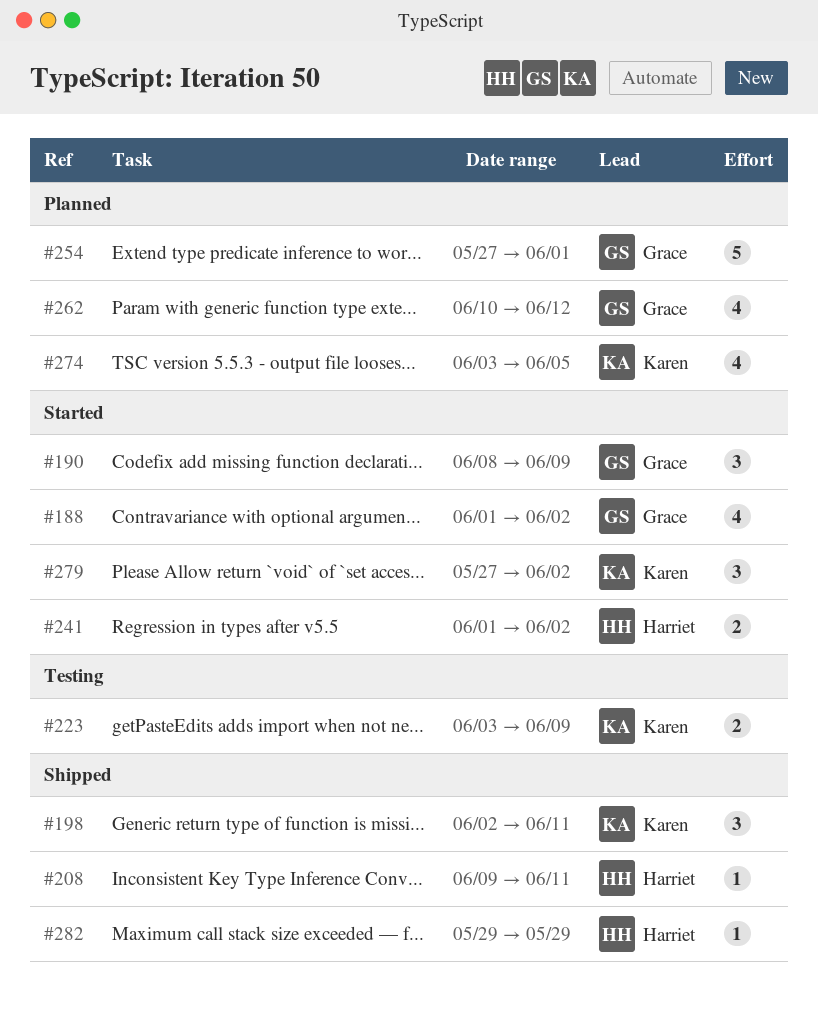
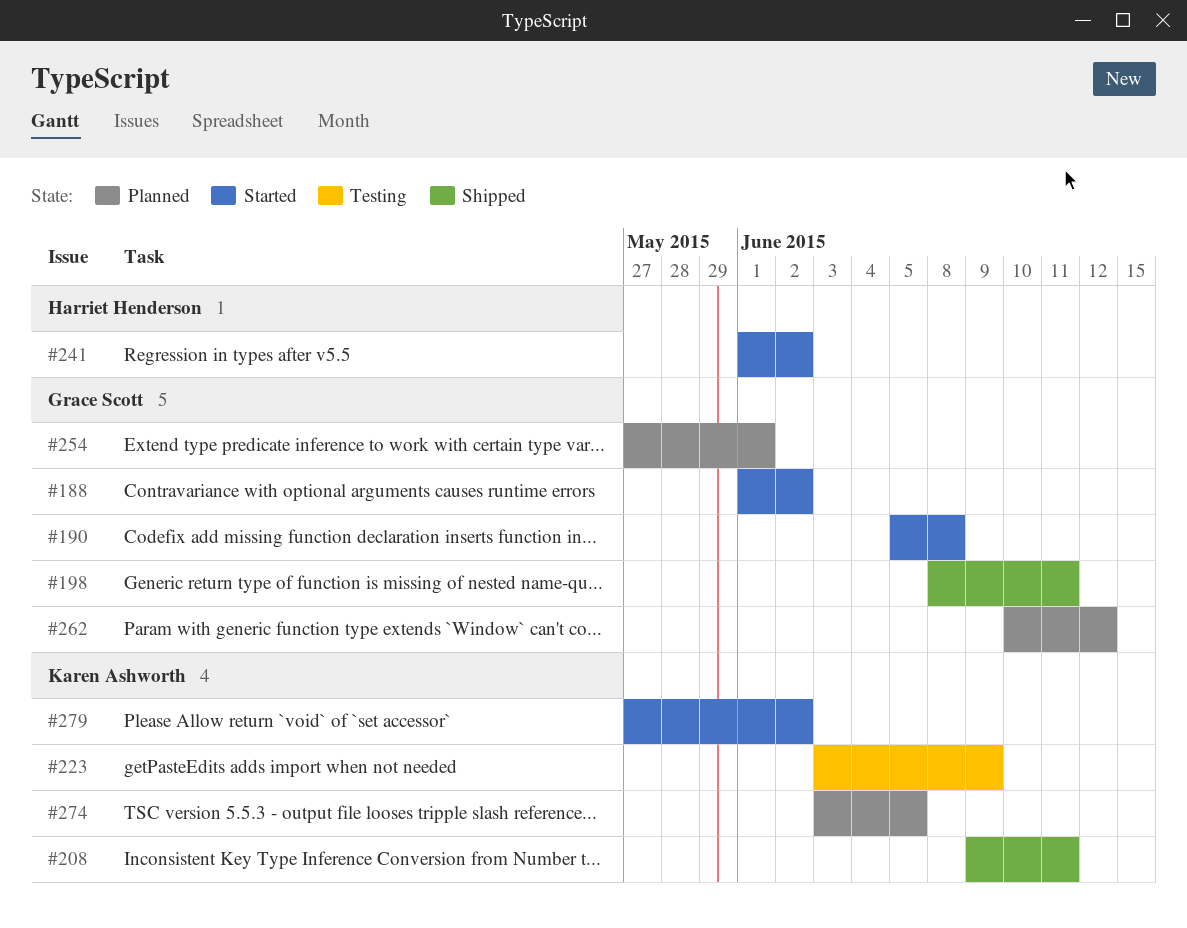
#190, start: Jun 8 -> Jun 5
#190, due: Jun 9 -> Jun 8
#198, owner: Karen Ashworth -> Grace Scott
#198, start: Jun 2 -> Jun 8
#208, owner: Harriet Henderson -> Karen Ashworth
#282: present -> none

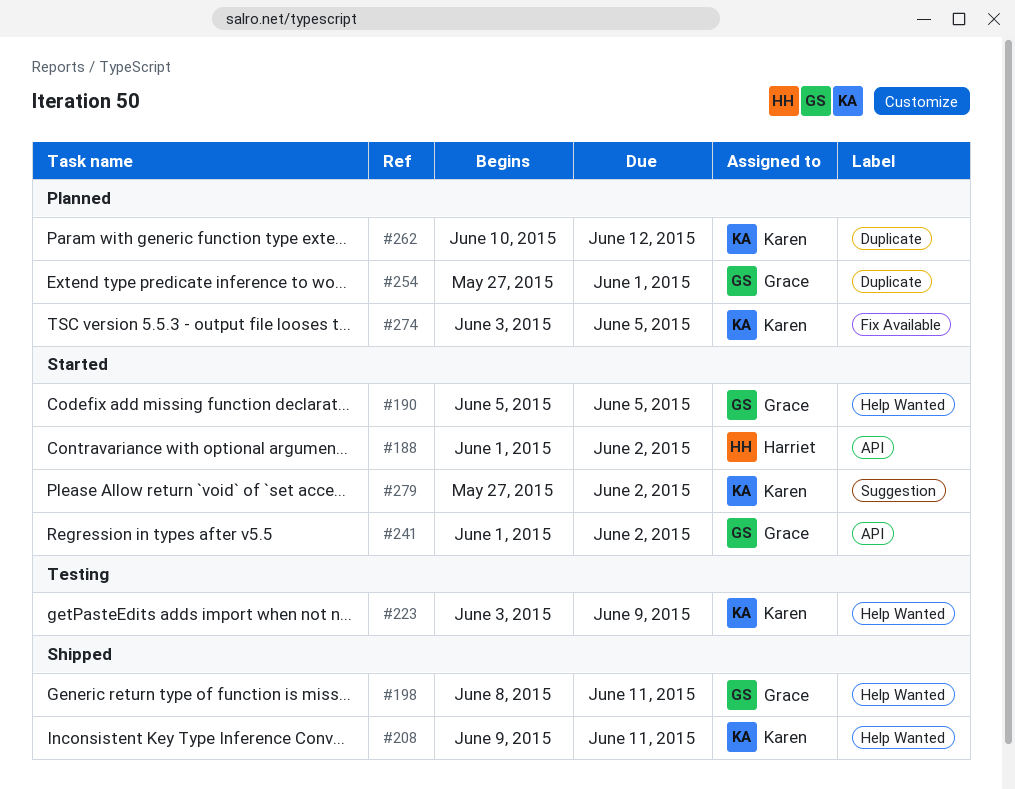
#188, owner: Grace Scott -> Harriet Henderson
#190, due: Jun 8 -> Jun 5
#241, owner: Harriet Henderson -> Grace Scott
#262, owner: Grace Scott -> Karen Ashworth

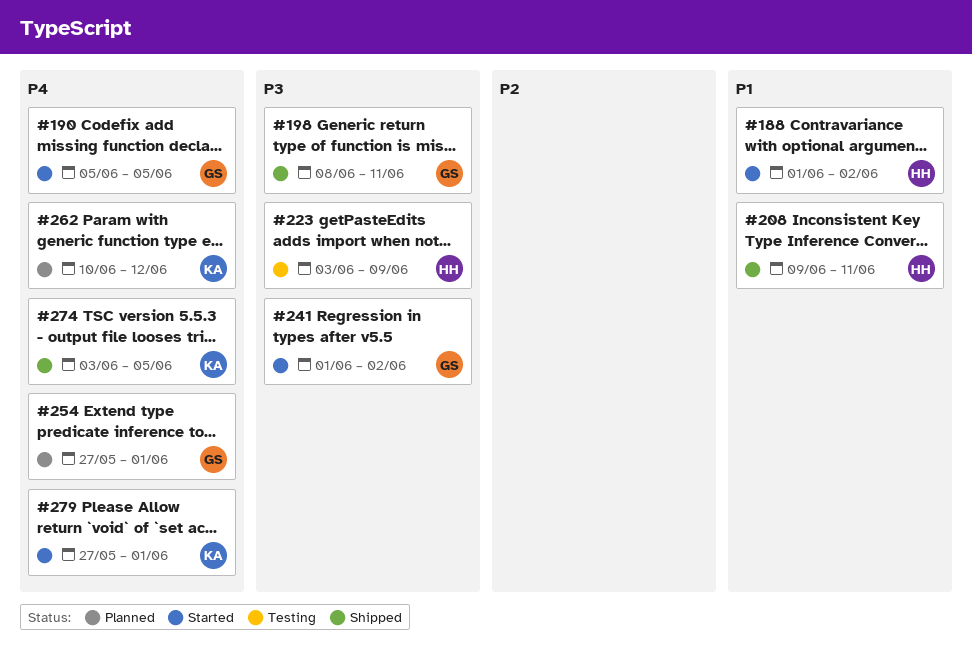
#208, owner: Karen -> Harriet
#223, owner: Karen -> Harriet
#274, status: Planned -> Shipped
#279, due: Jun 2 -> Jun 1

